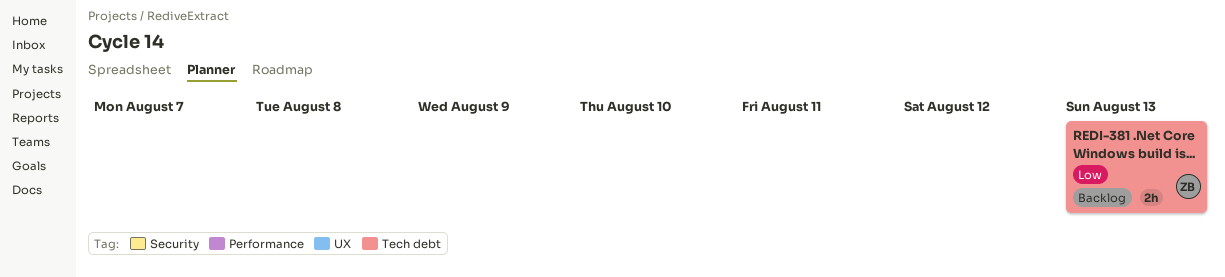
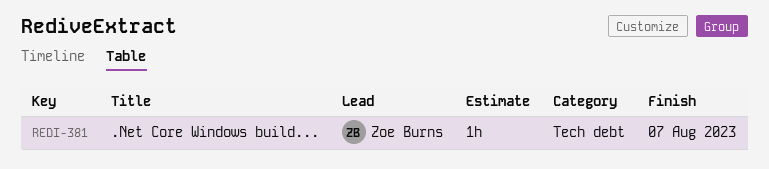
REDI-381, estimate: 2h -> 1h
REDI-381, due: Aug 13 -> Aug 7

